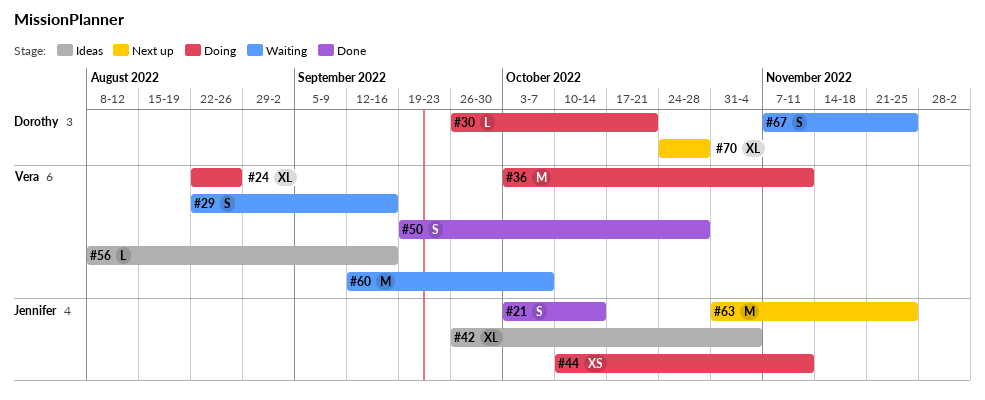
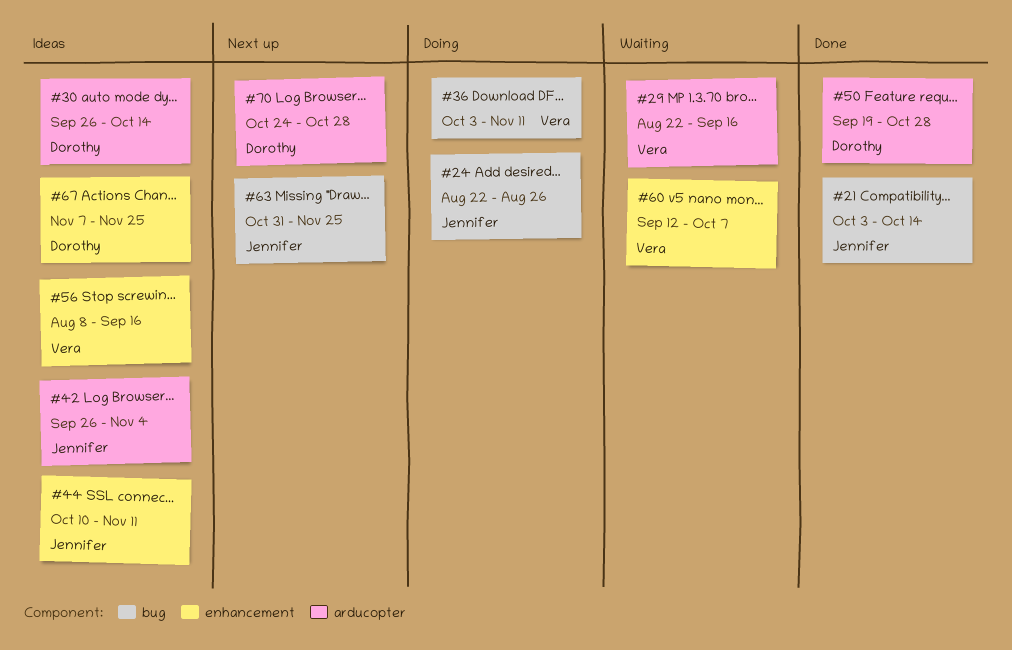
#24, owner: Vera -> Jennifer
#30, status: Doing -> Ideas
#30, due: Oct 21 -> Oct 14
#44, status: Doing -> Ideas
#50, owner: Vera -> Dorothy
#67, status: Waiting -> Ideas

